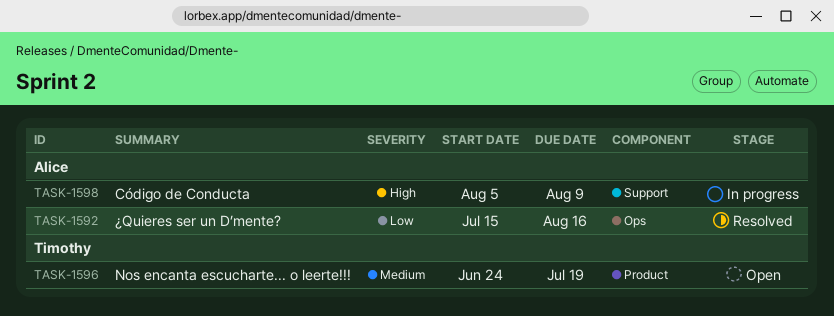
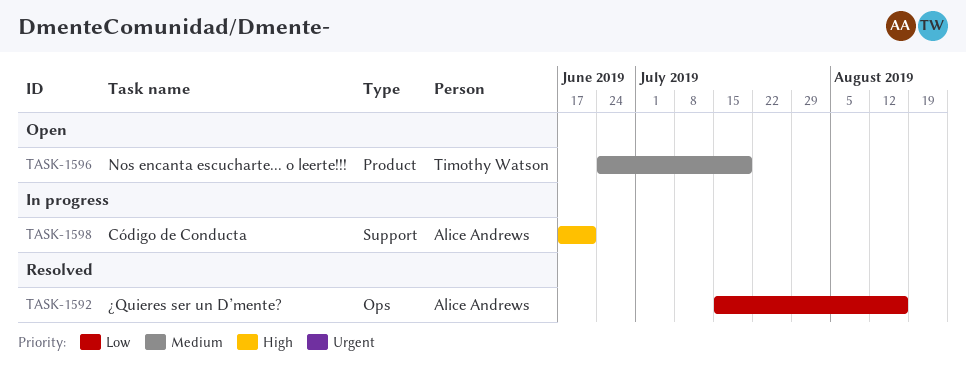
TASK-1598, start: Aug 5 -> Jun 17
TASK-1598, due: Aug 9 -> Jun 21

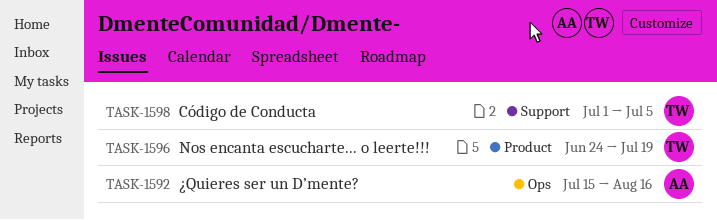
TASK-1598, owner: Alice Andrews -> Timothy Watson
TASK-1598, start: Jun 17 -> Jul 1
TASK-1598, due: Jun 21 -> Jul 5

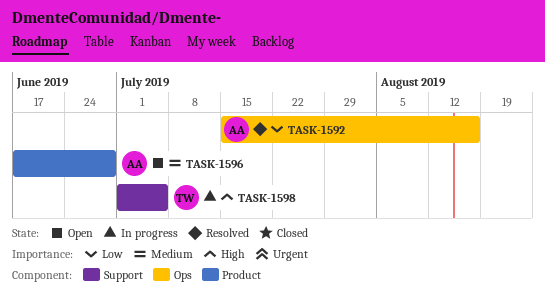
TASK-1596, owner: TW -> AA
TASK-1596, start: Jun 24 -> Jun 17
TASK-1596, due: Jul 19 -> Jun 28

